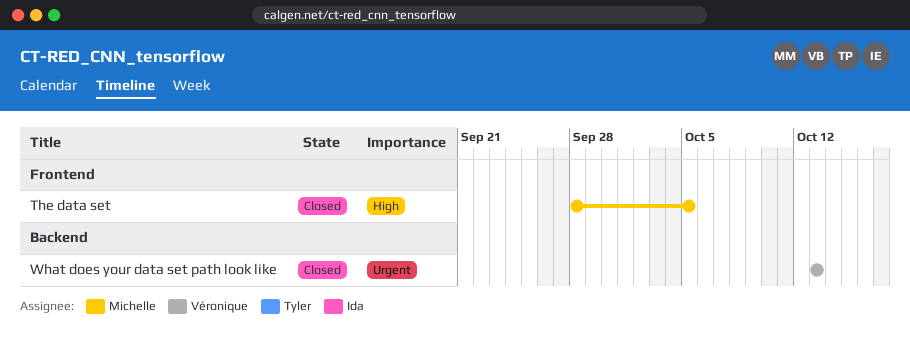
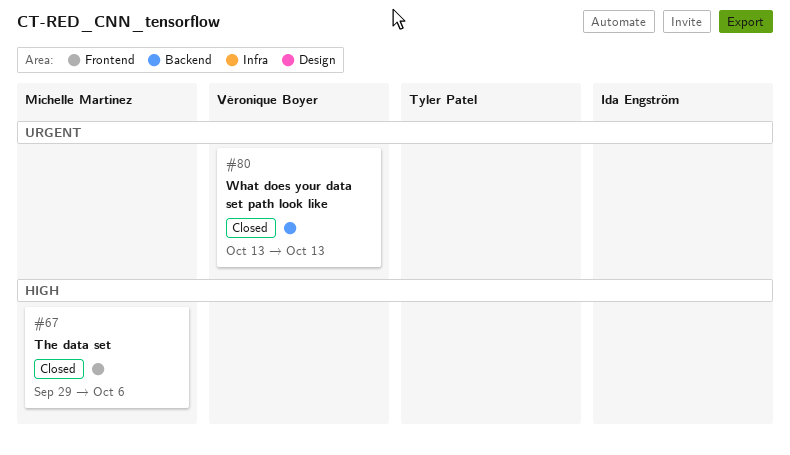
The data set, start: Sep 28 -> Sep 29
The data set, due: Oct 5 -> Oct 6

